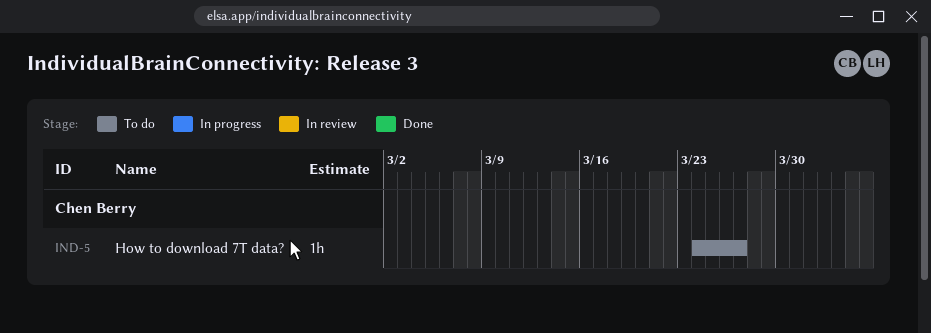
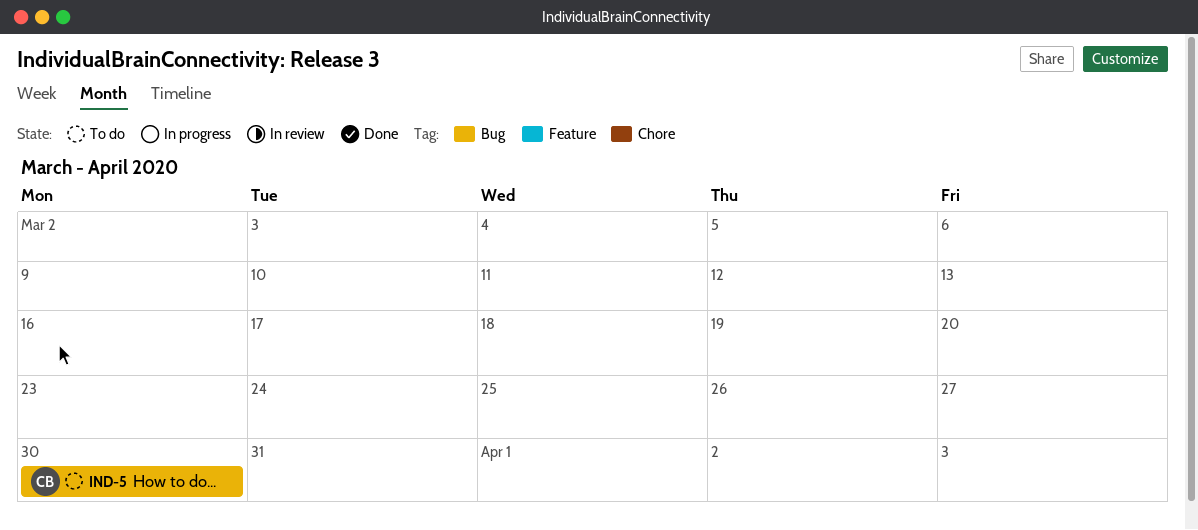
IND-5, start: Mar 24 -> Mar 30
IND-5, due: Mar 27 -> Mar 30

